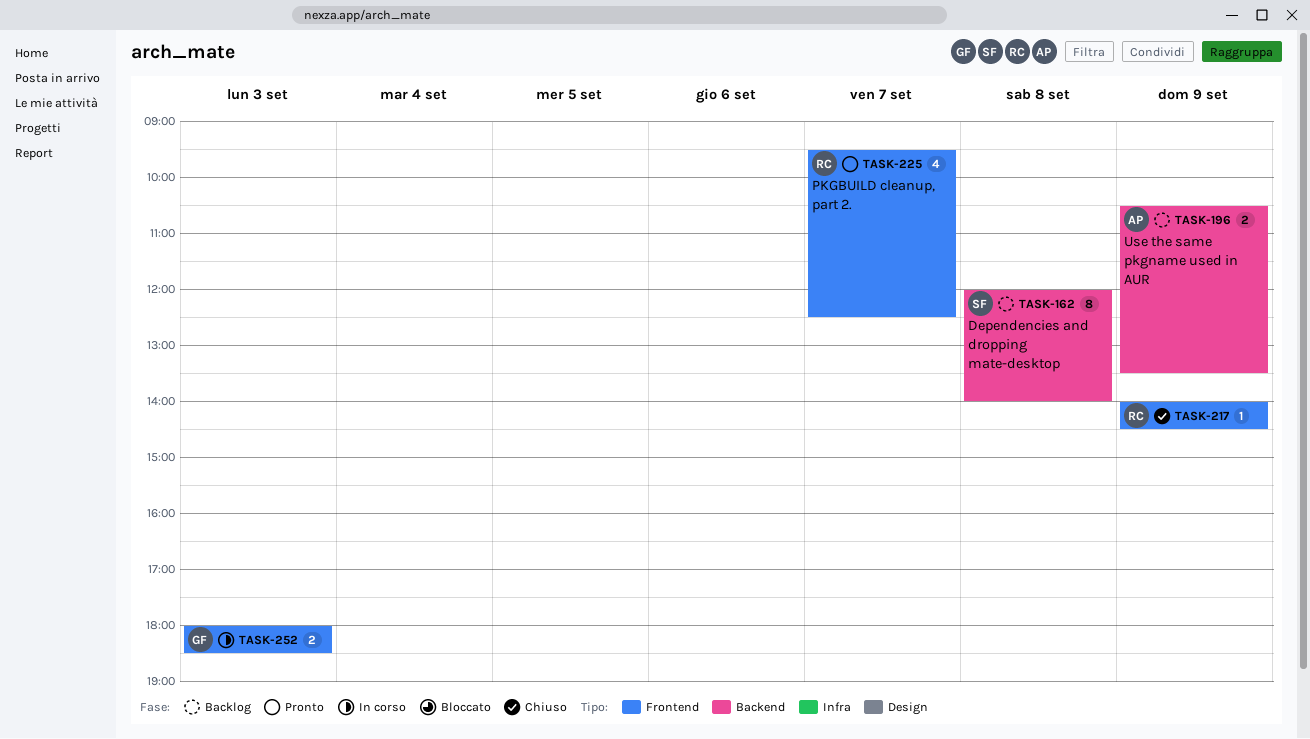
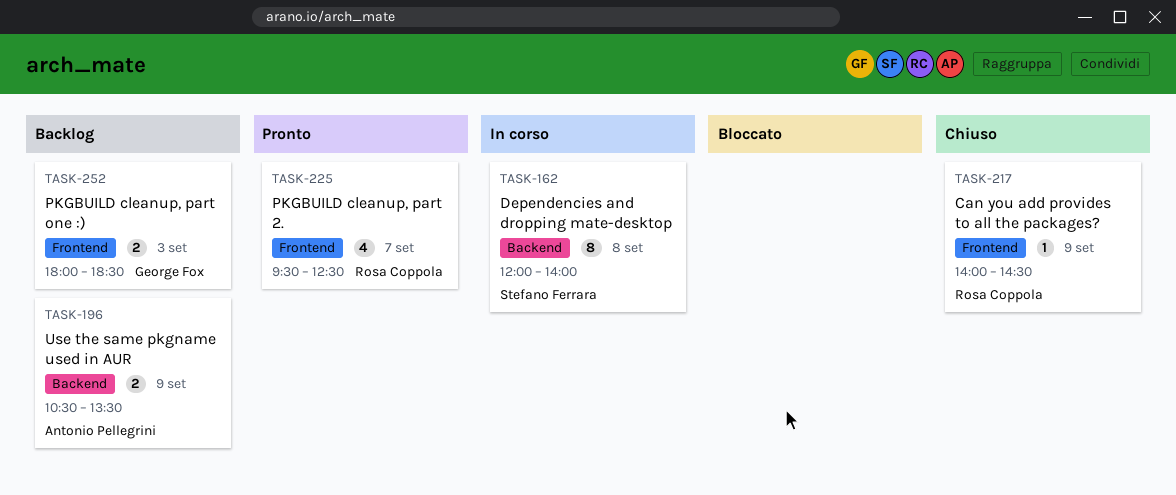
TASK-162, status: Backlog -> In corso
TASK-252, status: In corso -> Backlog

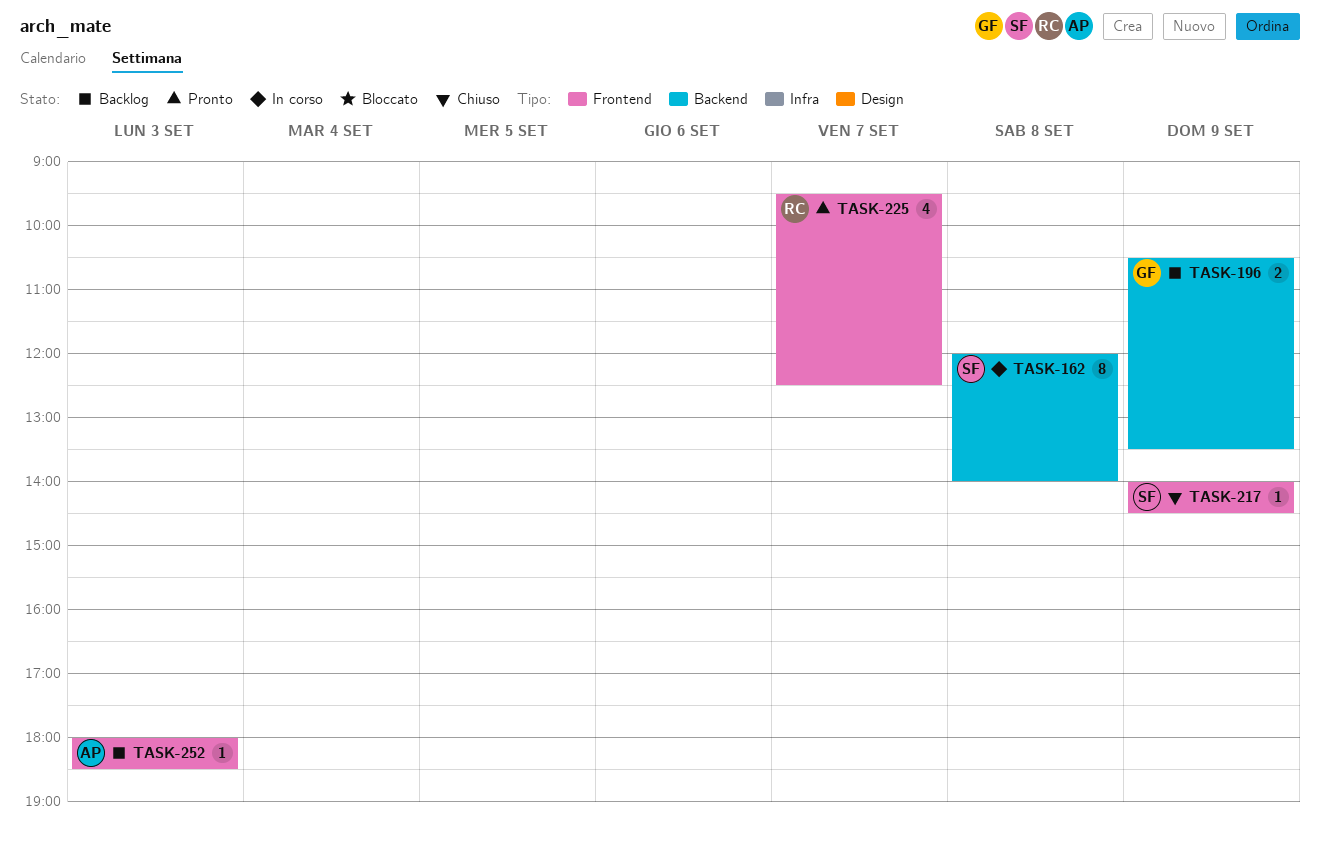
TASK-196, owner: Antonio Pellegrini -> George Fox
TASK-217, owner: Rosa Coppola -> Stefano Ferrara
TASK-252, owner: George Fox -> Antonio Pellegrini
TASK-252, estimate: 2 -> 1

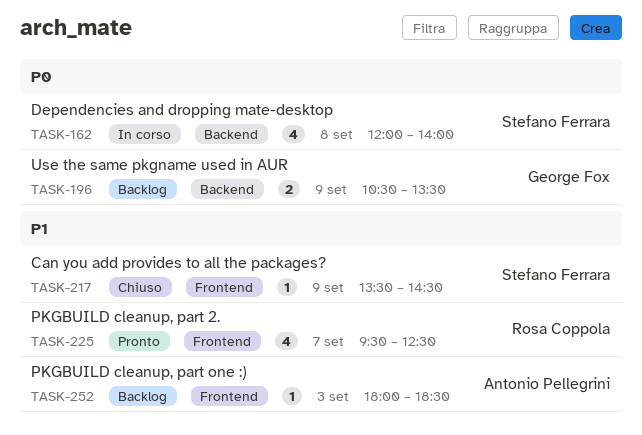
TASK-162, estimate: 8 -> 4
TASK-217, begins: 14:00 -> 13:30

